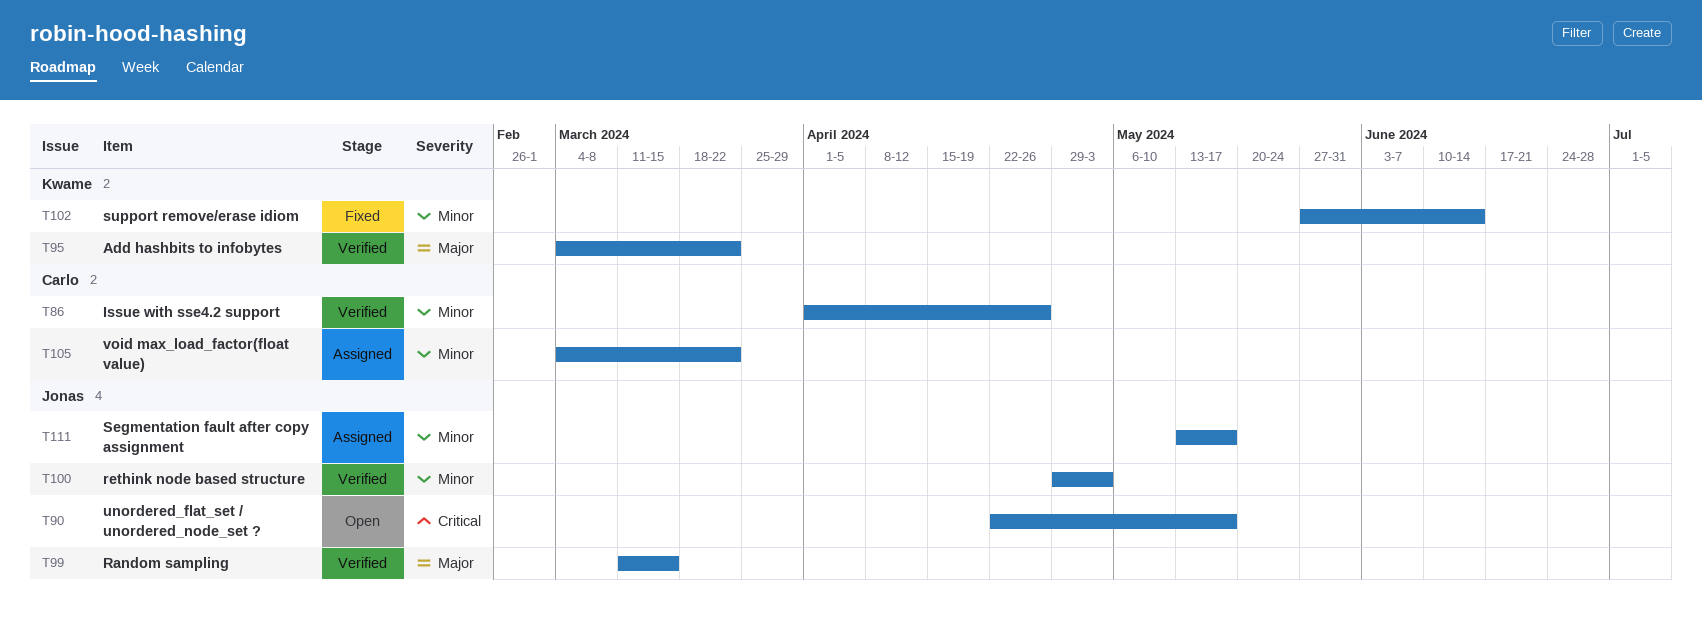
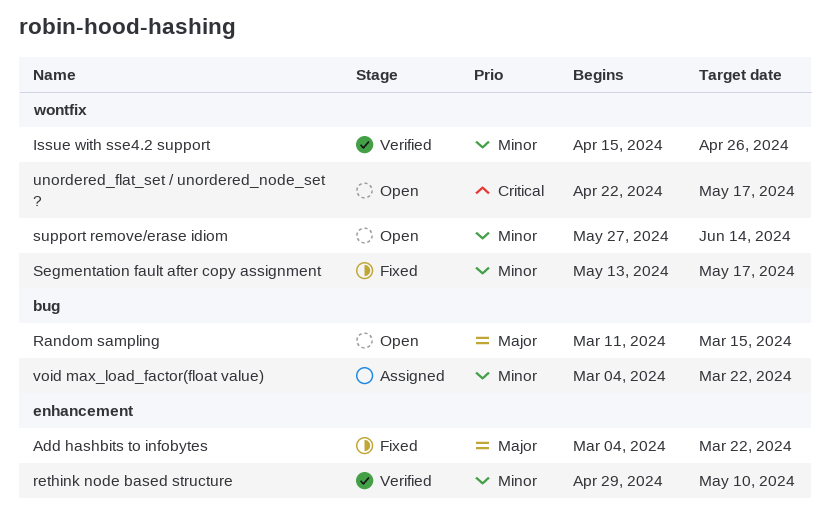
Add hashbits to infobytes, status: Verified -> Fixed
Issue with sse4.2 support, start: Apr 1 -> Apr 15
Random sampling, status: Verified -> Open
rethink node based structure, due: May 3 -> May 10
Segmentation fault after copy assignment, status: Assigned -> Fixed
support remove/erase idiom, status: Fixed -> Open

